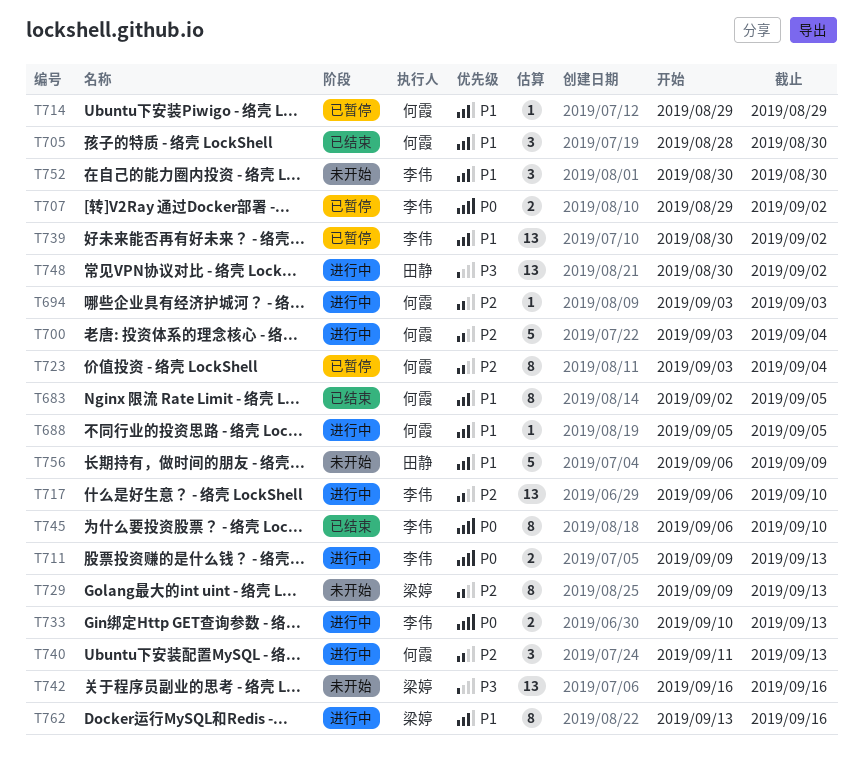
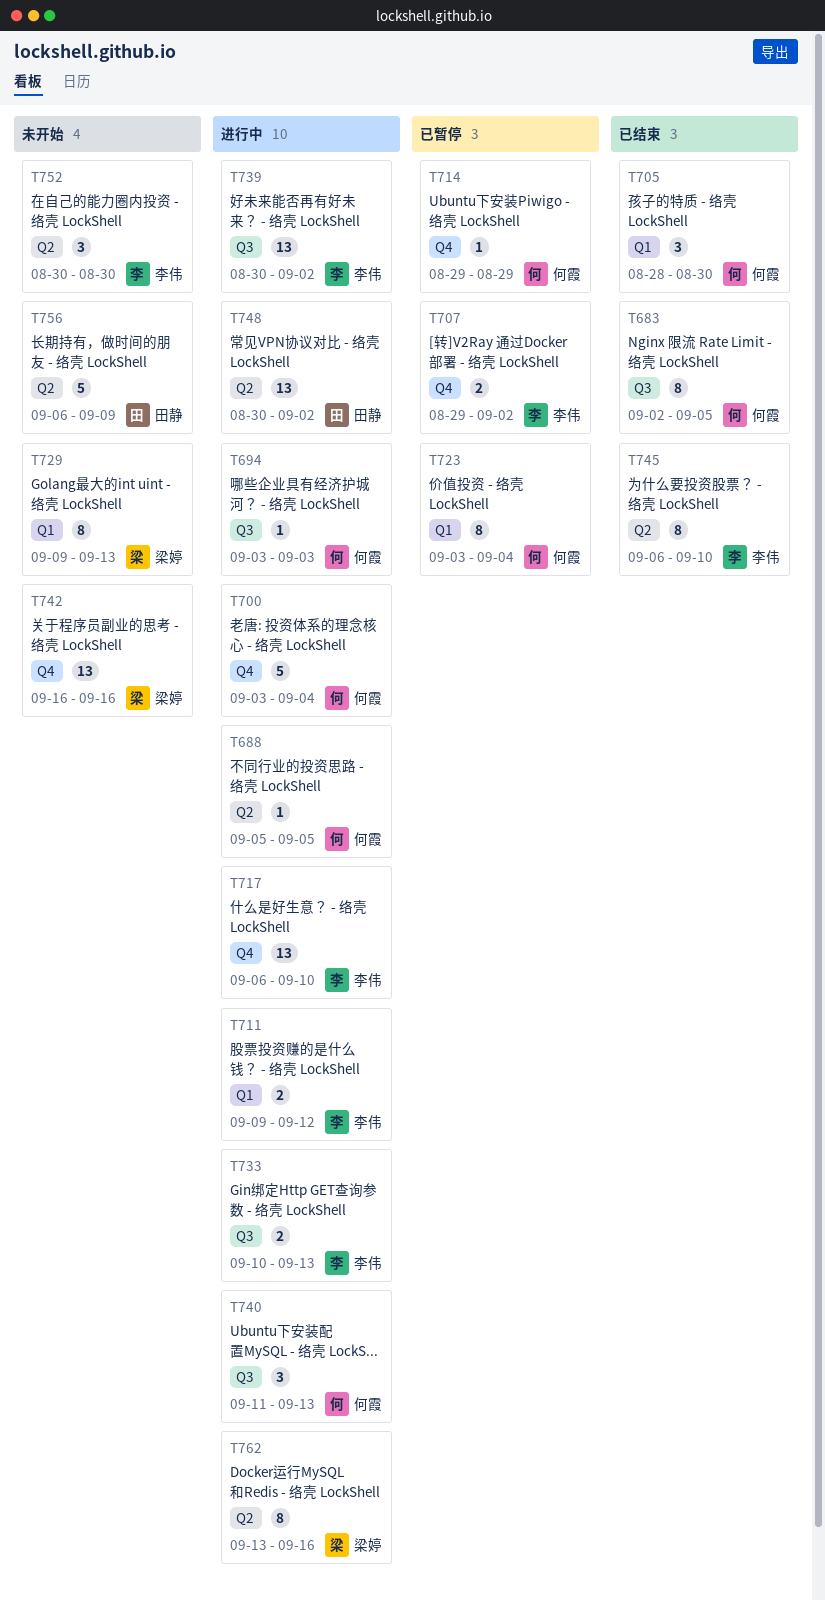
T711, due: Sep 13 -> Sep 12
T739, status: 已暂停 -> 进行中

